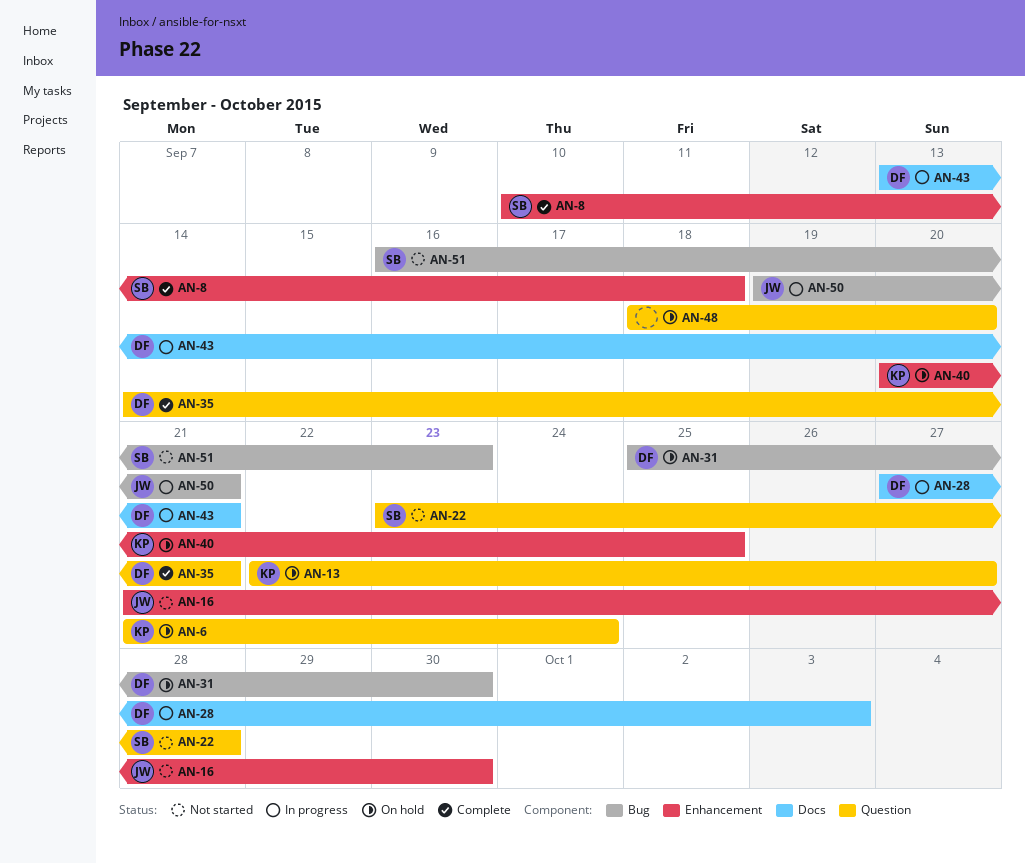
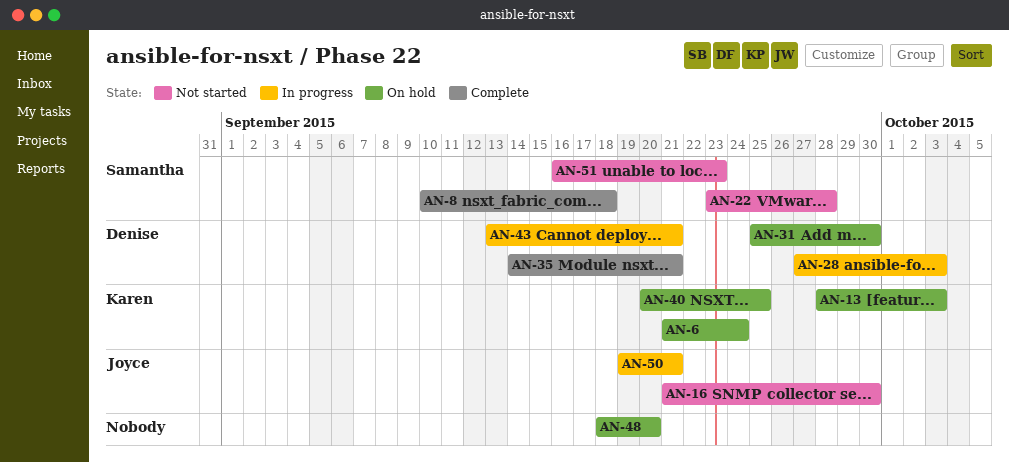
AN-13, start: Sep 22 -> Sep 28
AN-13, due: Sep 27 -> Oct 3

